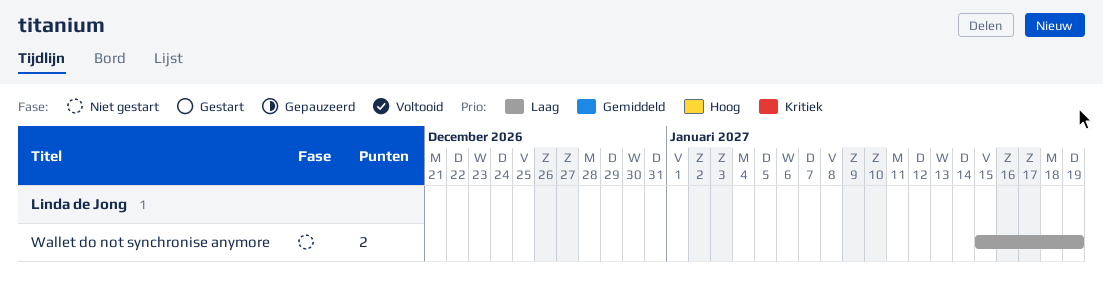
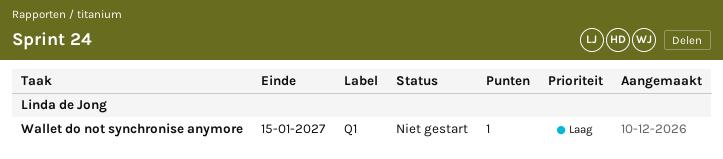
Wallet do not synchronise anymore, estimate: 2 -> 1
Wallet do not synchronise anymore, due: Jan 19 -> Jan 15

